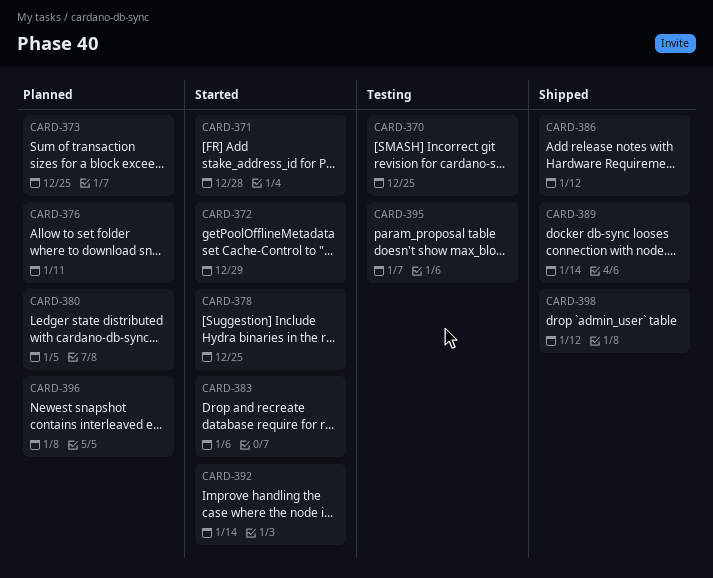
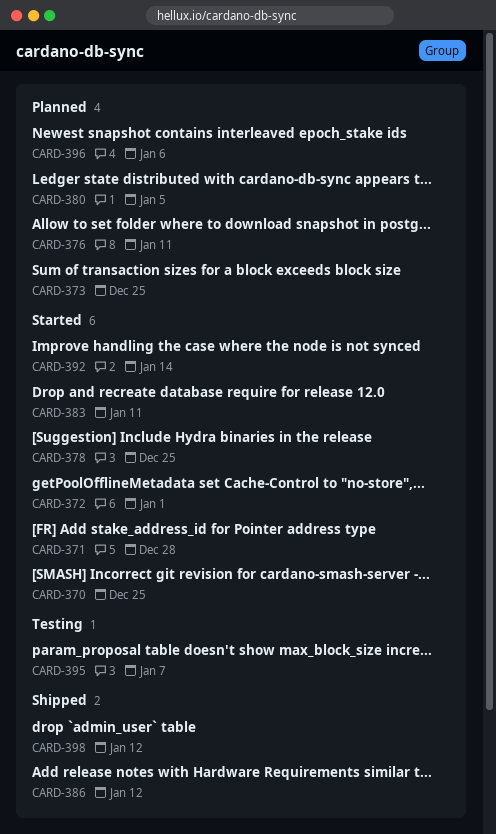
CARD-370, status: Testing -> Started
CARD-372, due: Dec 29 -> Jan 1
CARD-383, due: Jan 6 -> Jan 11
CARD-389: present -> none
CARD-396, due: Jan 8 -> Jan 6

